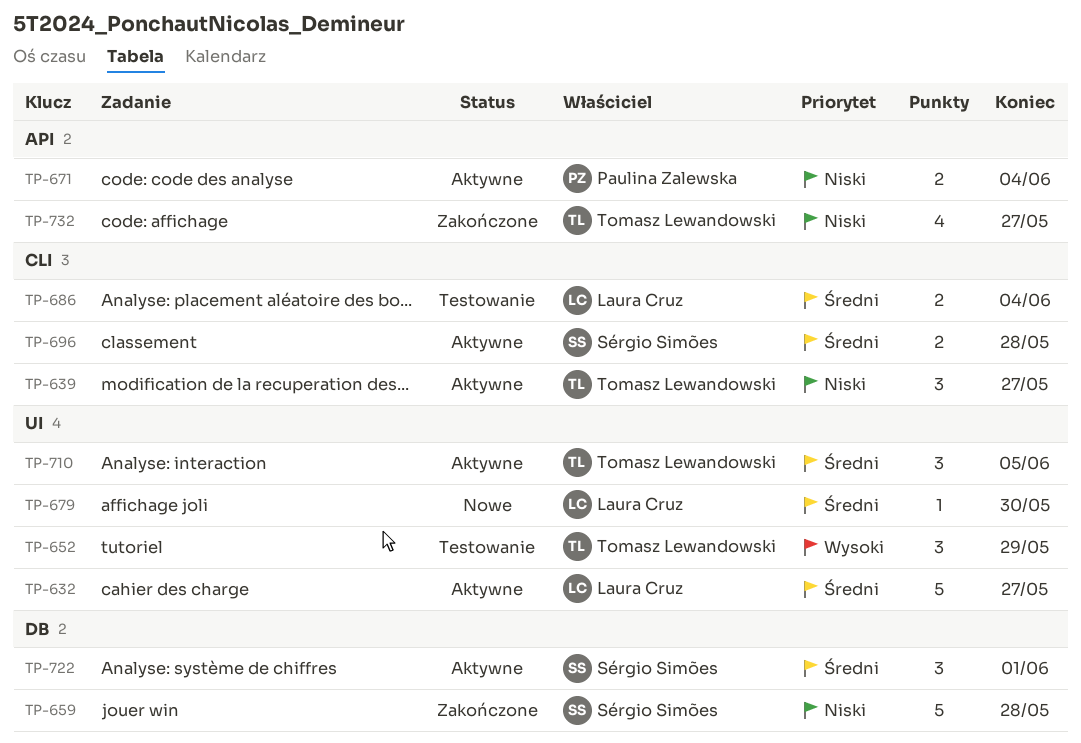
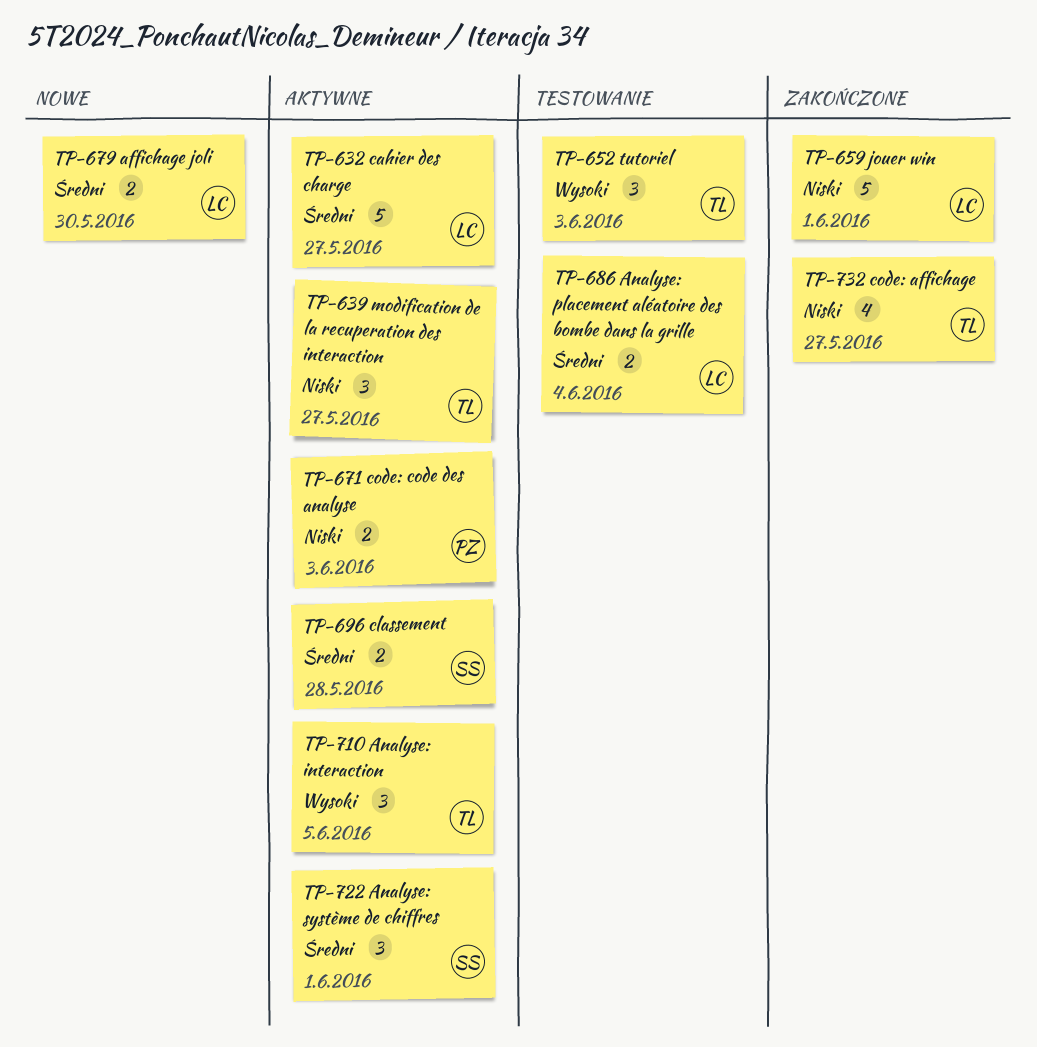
TP-652, due: May 29 -> Jun 3
TP-659, owner: Sérgio Simões -> Laura Cruz
TP-659, due: May 28 -> Jun 1
TP-671, due: Jun 4 -> Jun 3
TP-679, estimate: 1 -> 2
TP-710, priority: Średni -> Wysoki

